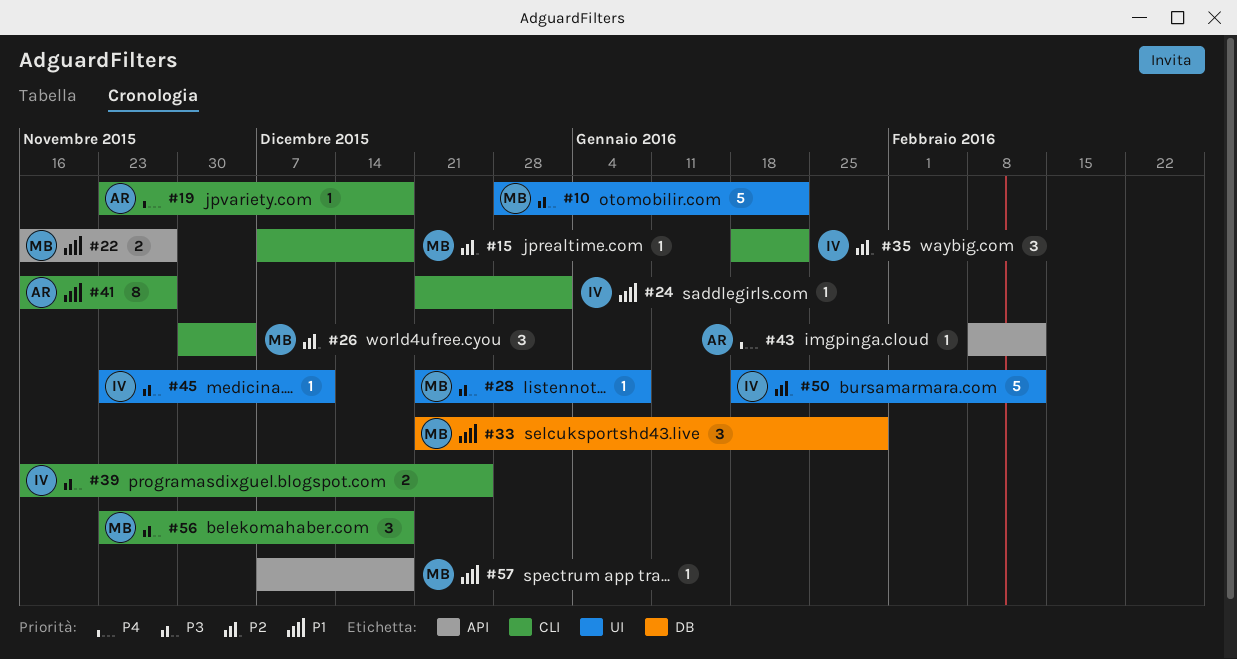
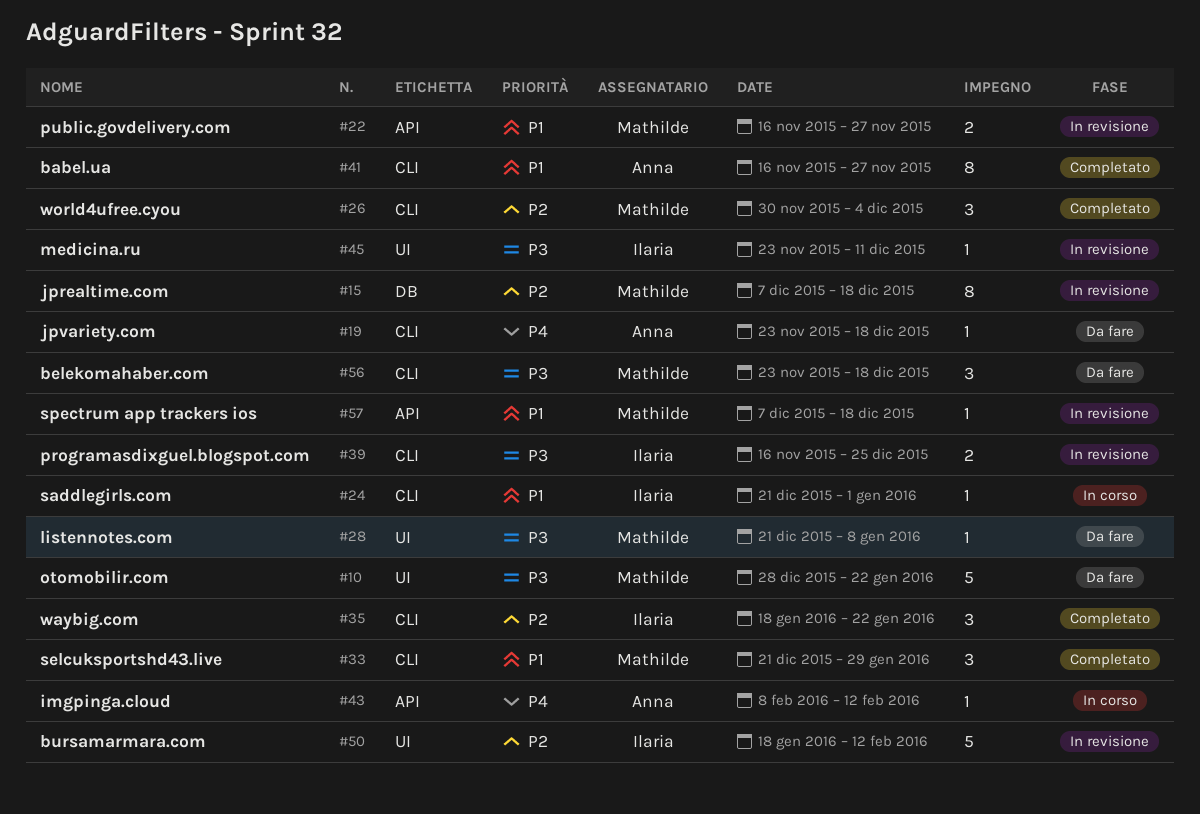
#15, label: CLI -> DB
#15, estimate: 1 -> 8
#33, label: DB -> CLI

